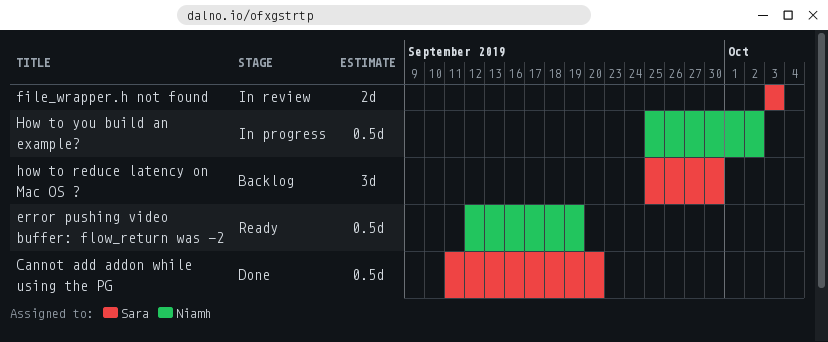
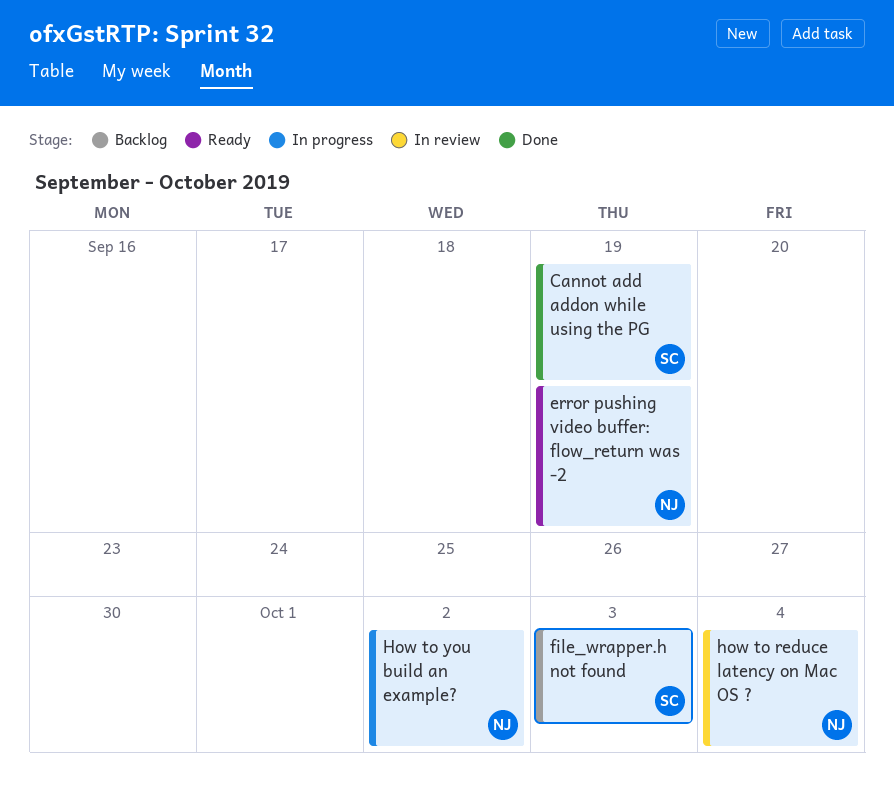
Cannot add addon while using the PG, due: Sep 20 -> Sep 19
file_wrapper.h not found, status: In review -> Backlog
how to reduce latency on Mac OS ?, status: Backlog -> In review
how to reduce latency on Mac OS ?, owner: Sara -> Niamh
how to reduce latency on Mac OS ?, due: Sep 30 -> Oct 4

